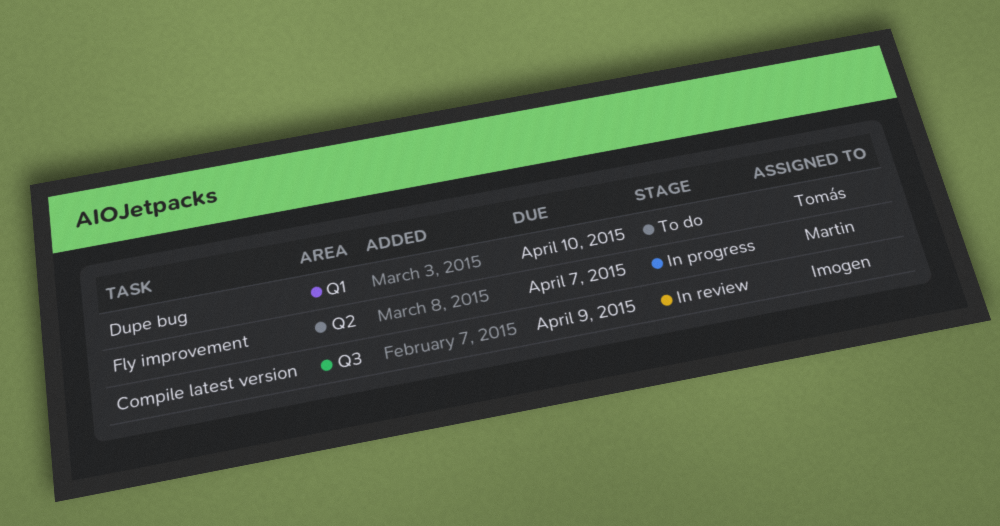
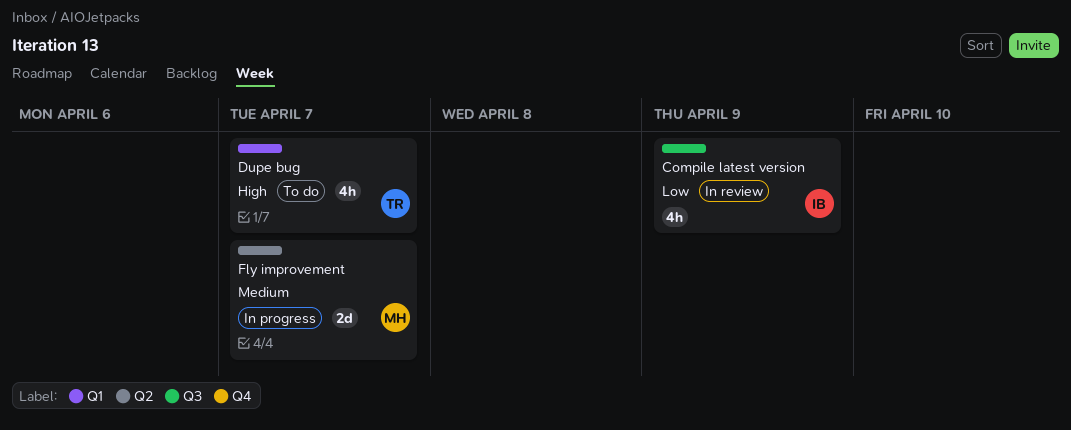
Dupe bug, due: Apr 10 -> Apr 7

